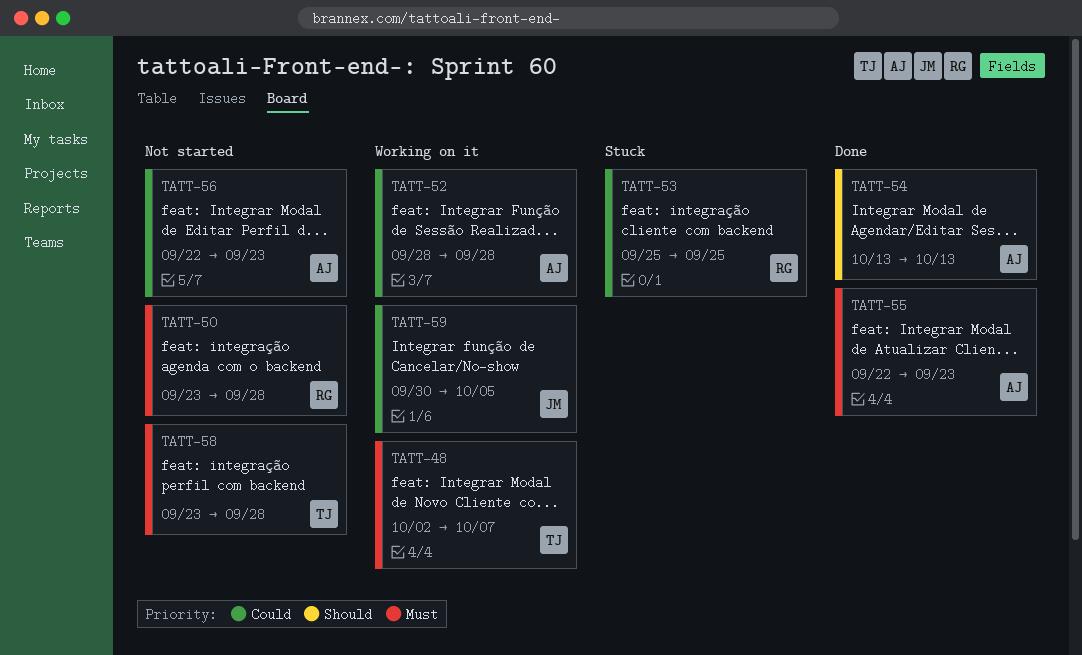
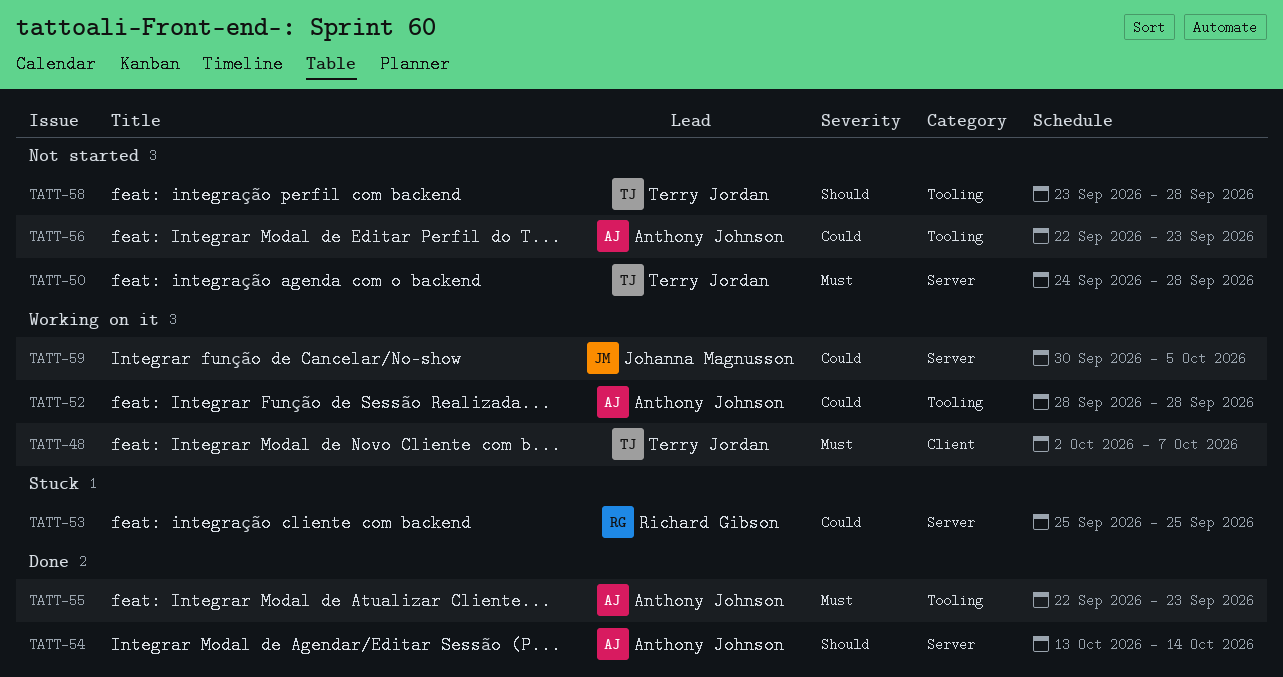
TATT-50, owner: Richard Gibson -> Terry Jordan
TATT-50, start: Sep 23 -> Sep 24
TATT-54, due: Oct 13 -> Oct 14
TATT-58, priority: Must -> Should

